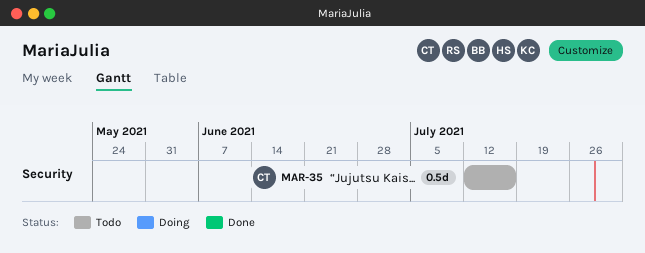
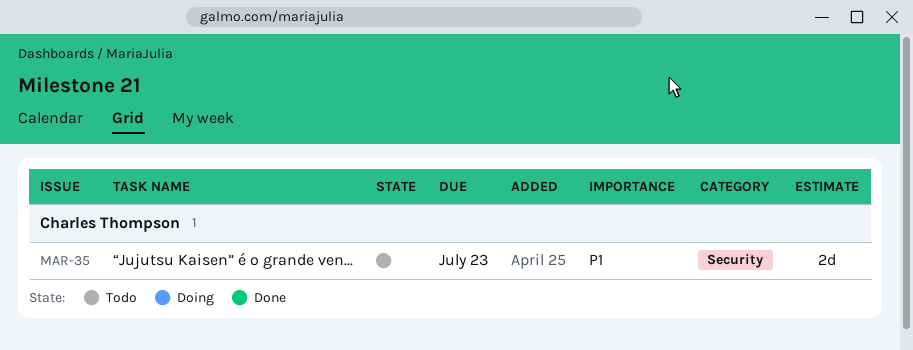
MAR-35, estimate: 0.5d -> 2d
MAR-35, due: Jul 16 -> Jul 23

